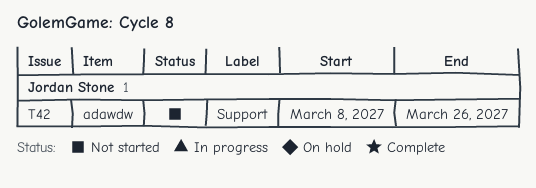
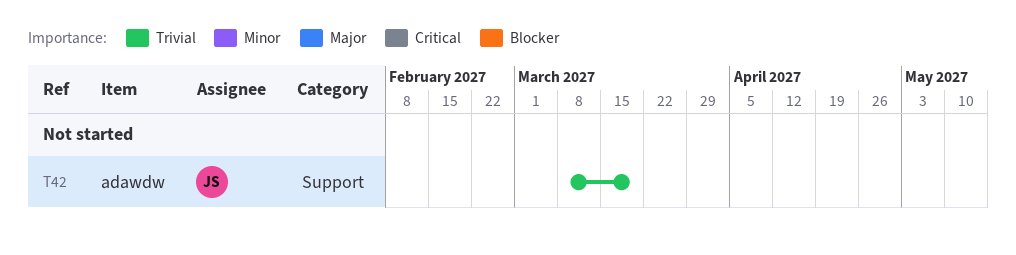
T42, due: Mar 26 -> Mar 19

